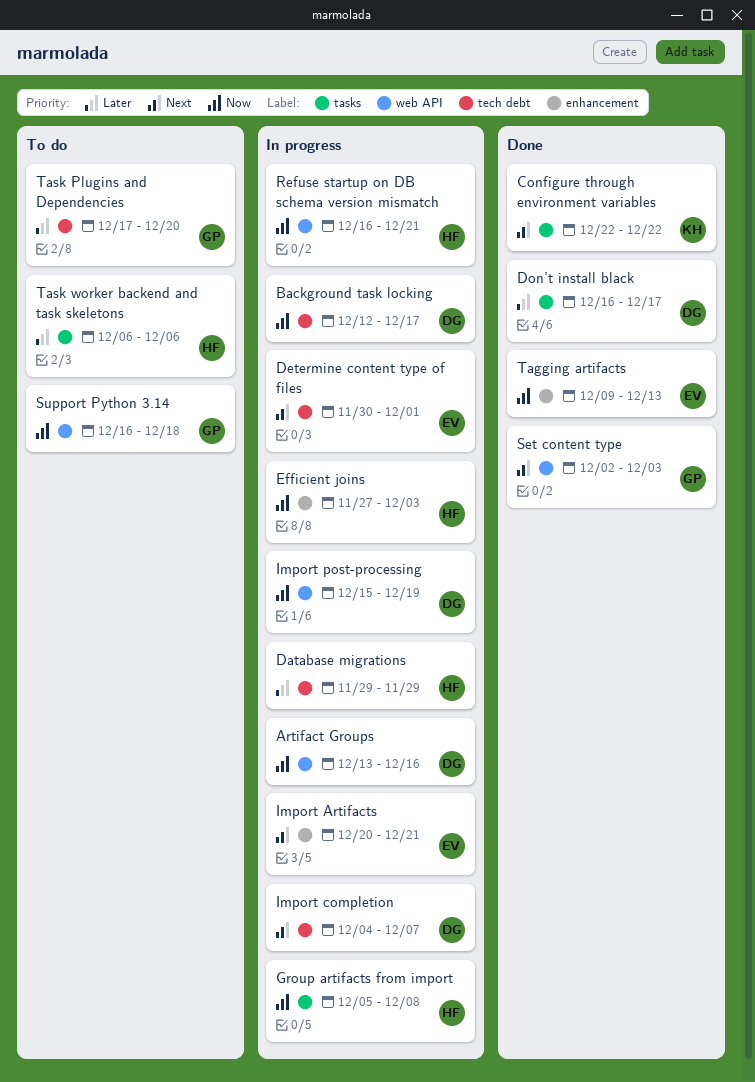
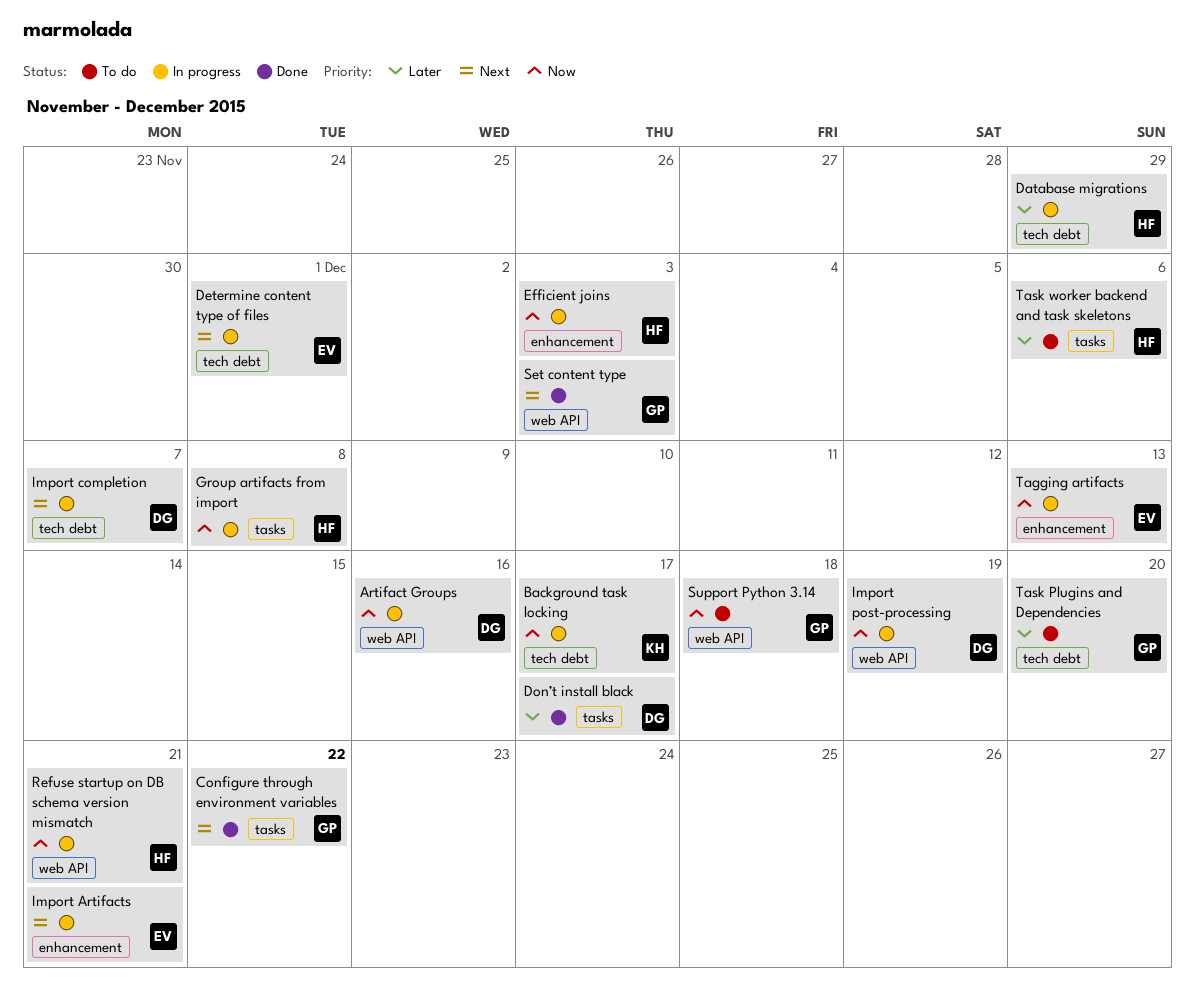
Background task locking, owner: DG -> KH
Configure through environment variables, owner: KH -> GP
Tagging artifacts, status: Done -> In progress

